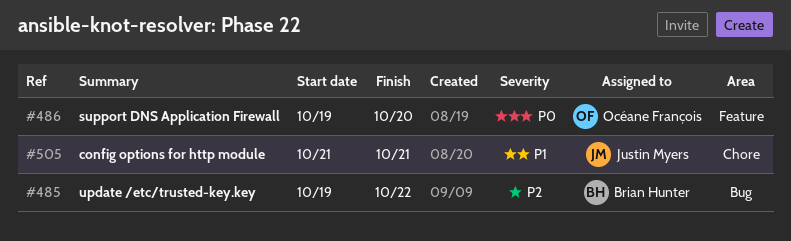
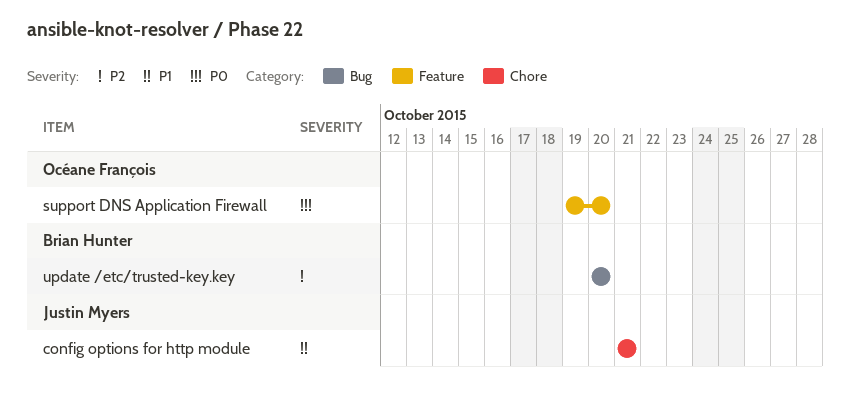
update /etc/trusted-key.key, start: Oct 19 -> Oct 20
update /etc/trusted-key.key, due: Oct 22 -> Oct 20

